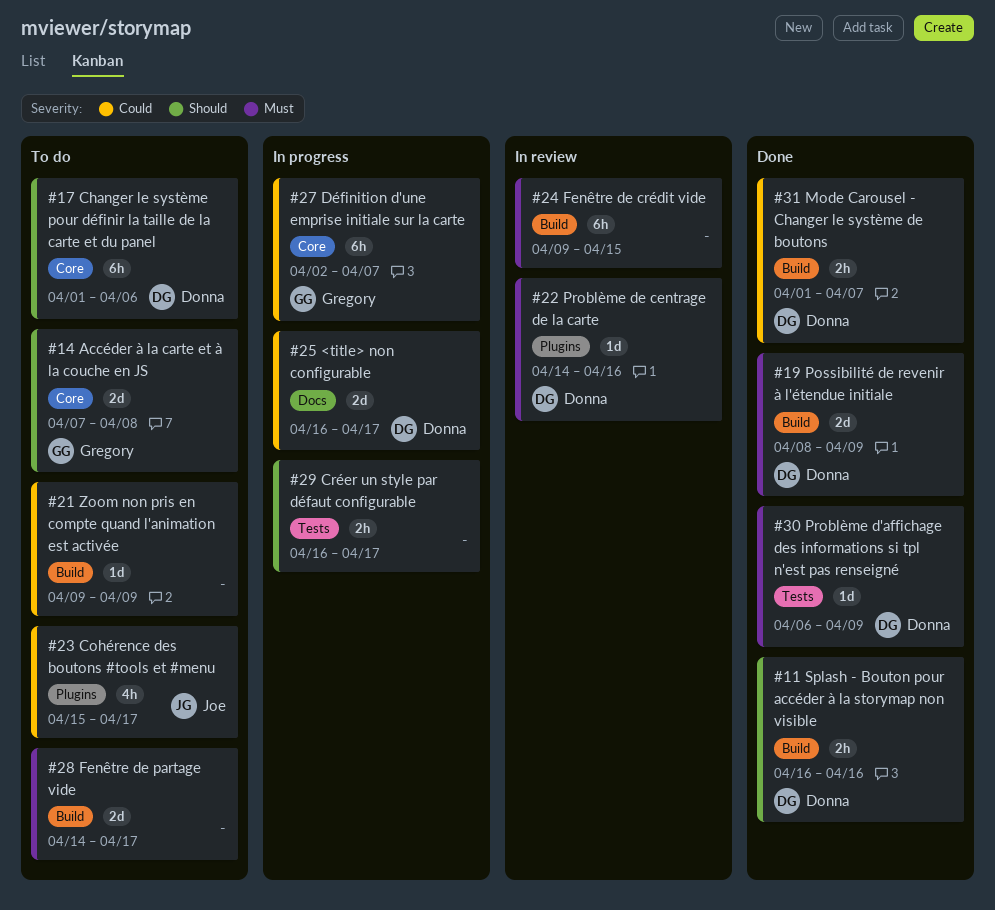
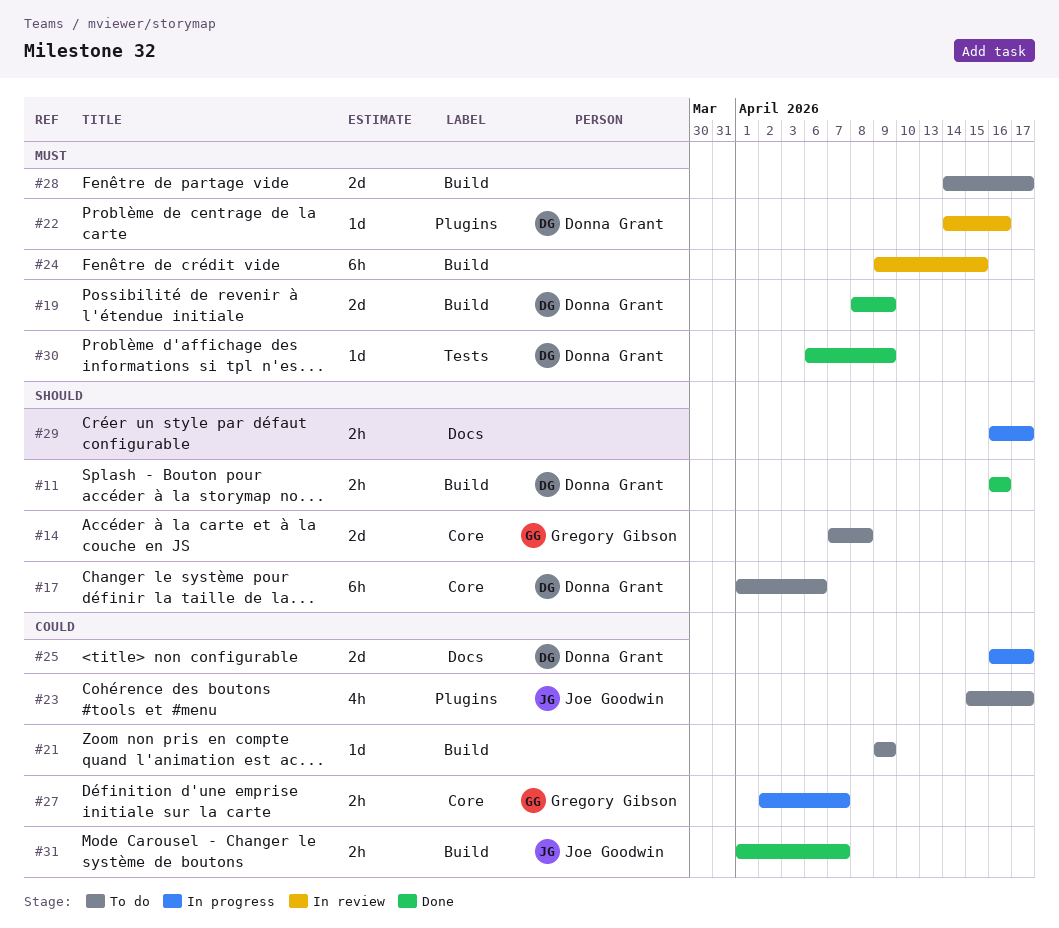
#27, estimate: 6h -> 2h
#29, label: Tests -> Docs
#31, owner: Donna Grant -> Joe Goodwin

